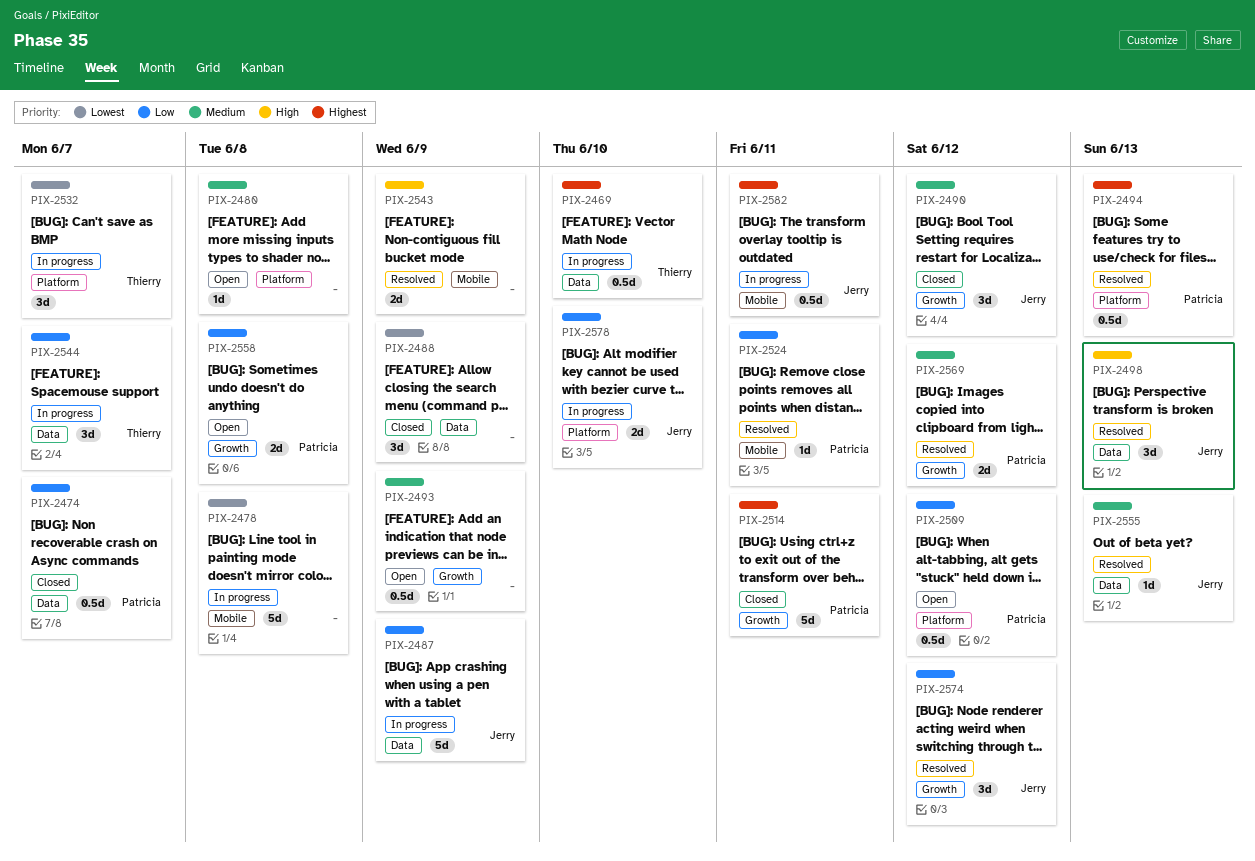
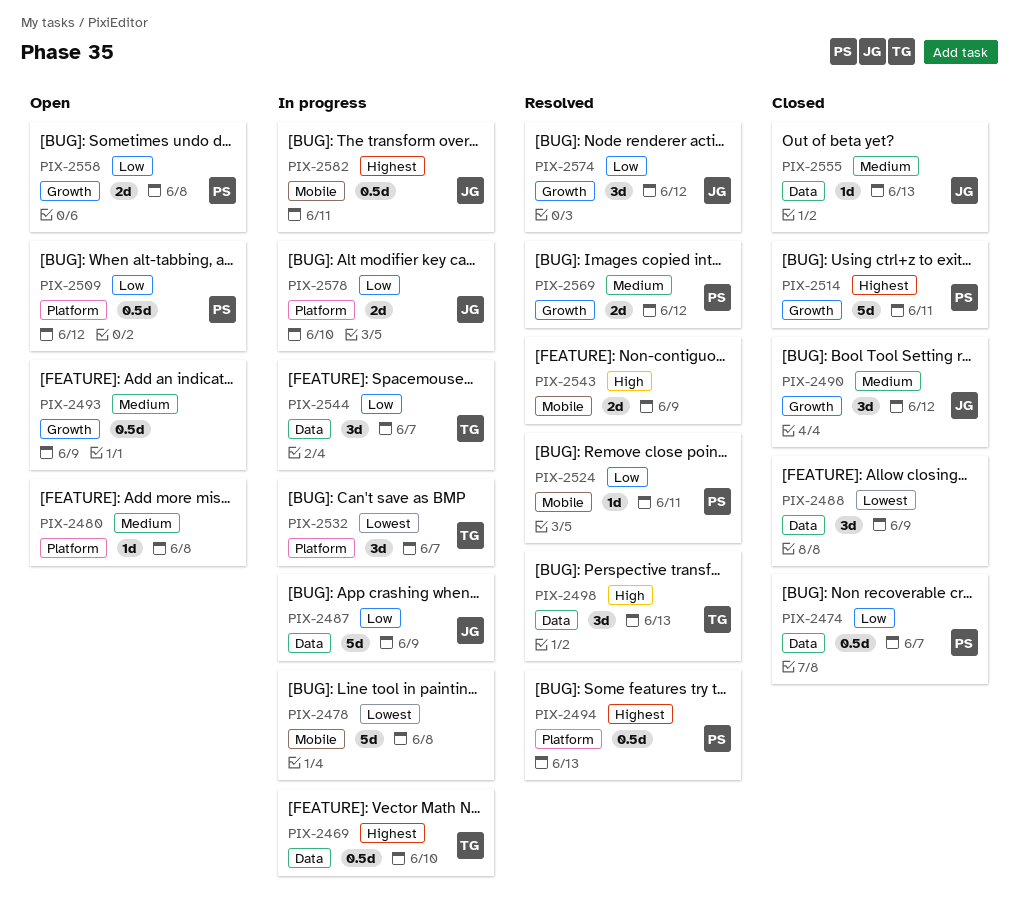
PIX-2498, owner: Jerry -> Thierry
PIX-2555, status: Resolved -> Closed

